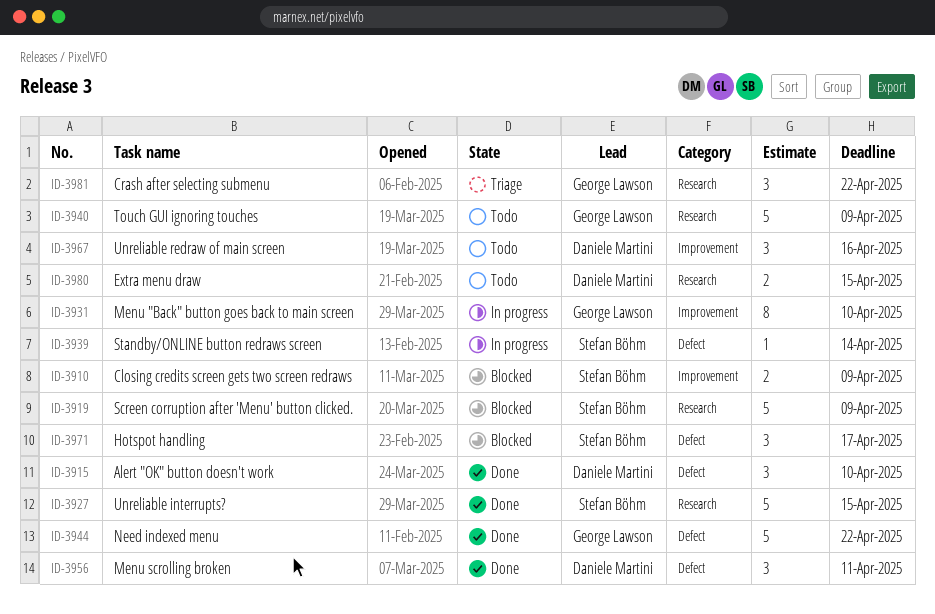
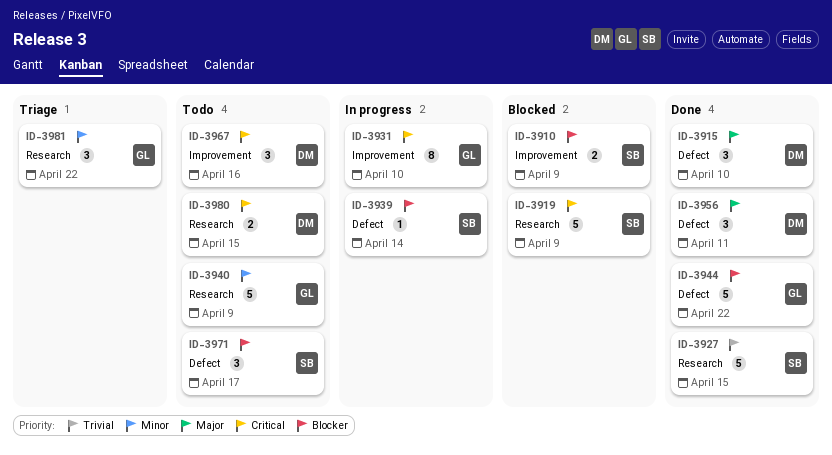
ID-3971, status: Blocked -> Todo

